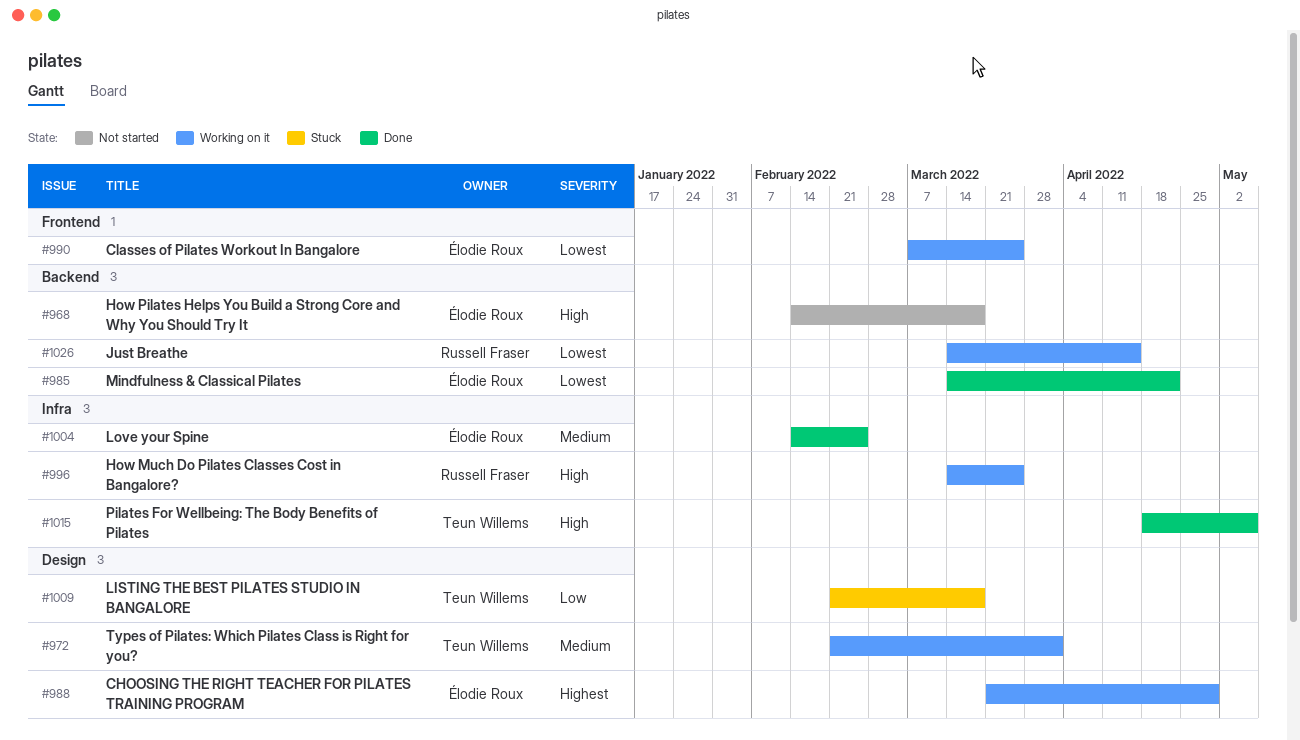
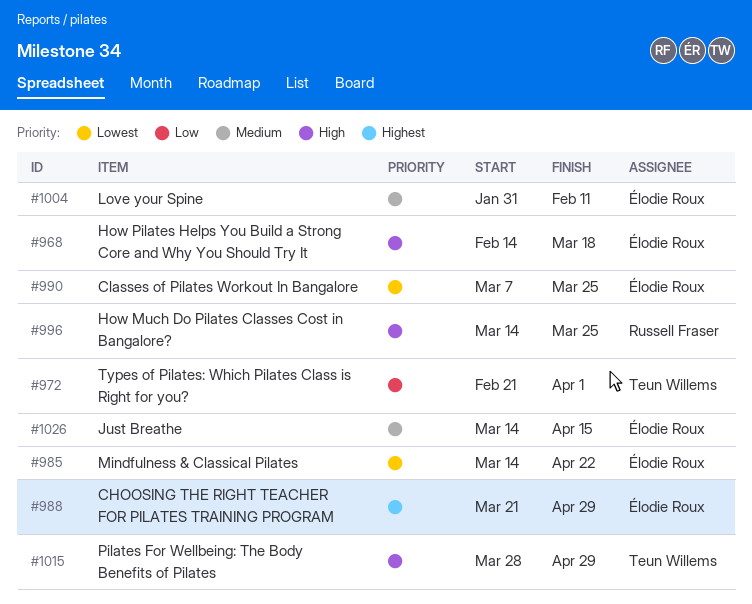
#972, priority: Medium -> Low
#1004, start: Feb 14 -> Jan 31
#1004, due: Feb 25 -> Feb 11
#1009: present -> none
#1015, start: Apr 18 -> Mar 28
#1015, due: May 6 -> Apr 29
#1026, owner: Russell Fraser -> Élodie Roux
#1026, priority: Lowest -> Medium

